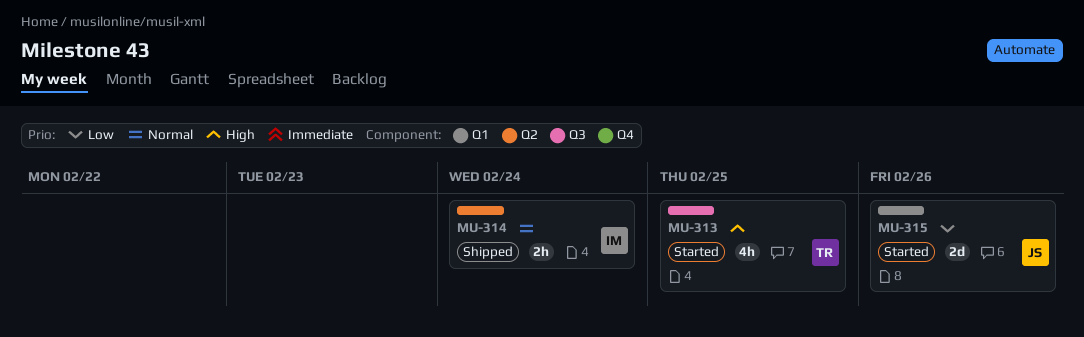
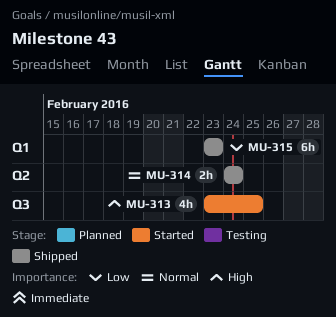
MU-315, status: Started -> Shipped
MU-315, estimate: 2d -> 6h
MU-315, due: Feb 26 -> Feb 23

